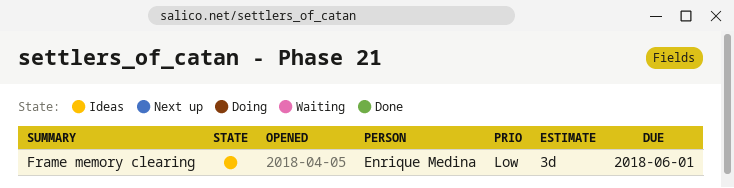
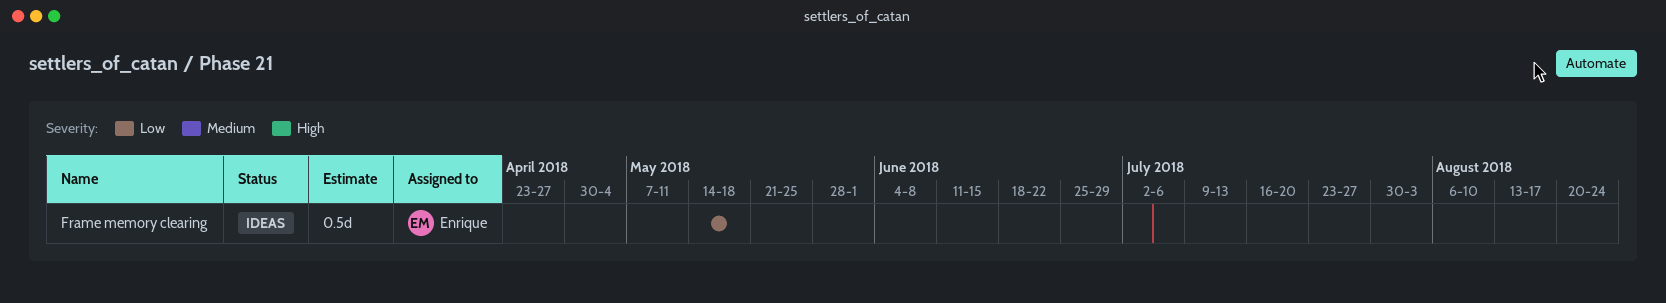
Frame memory clearing, estimate: 3d -> 0.5d
Frame memory clearing, due: Jun 1 -> May 18

